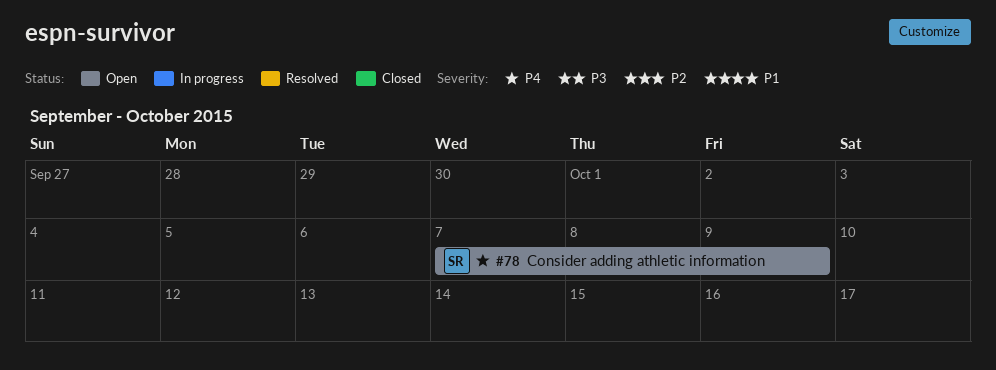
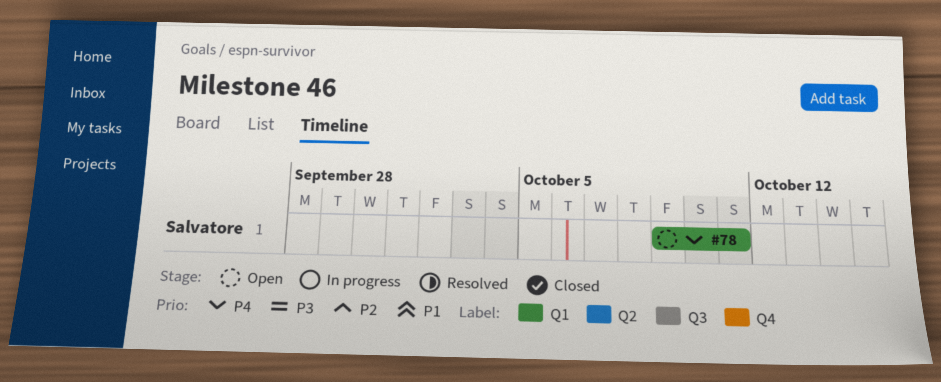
#78, start: Oct 7 -> Oct 9
#78, due: Oct 9 -> Oct 11

